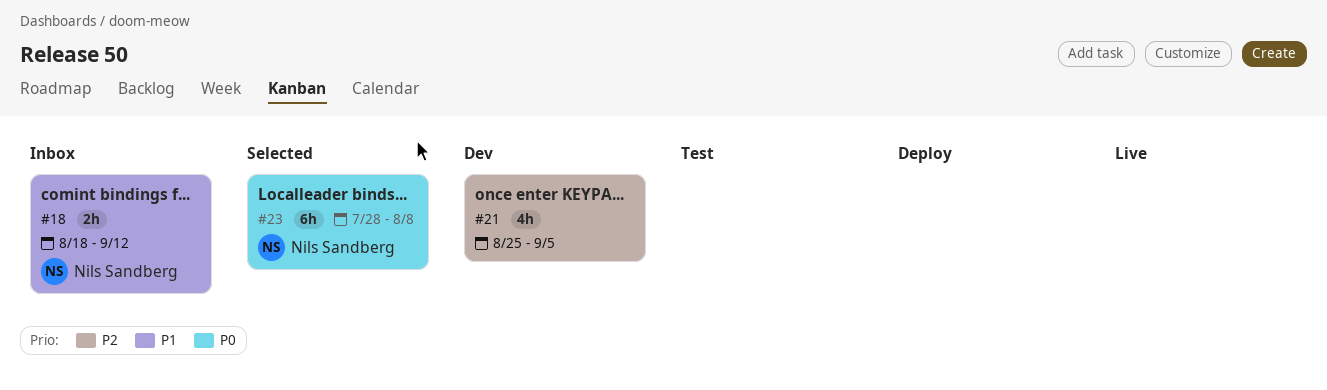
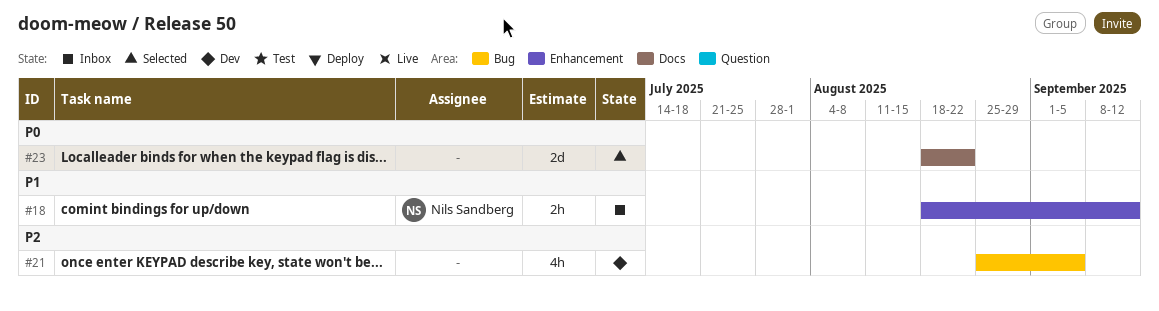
#23, owner: Nils Sandberg -> none
#23, estimate: 6h -> 2d
#23, start: Jul 28 -> Aug 18
#23, due: Aug 8 -> Aug 22

